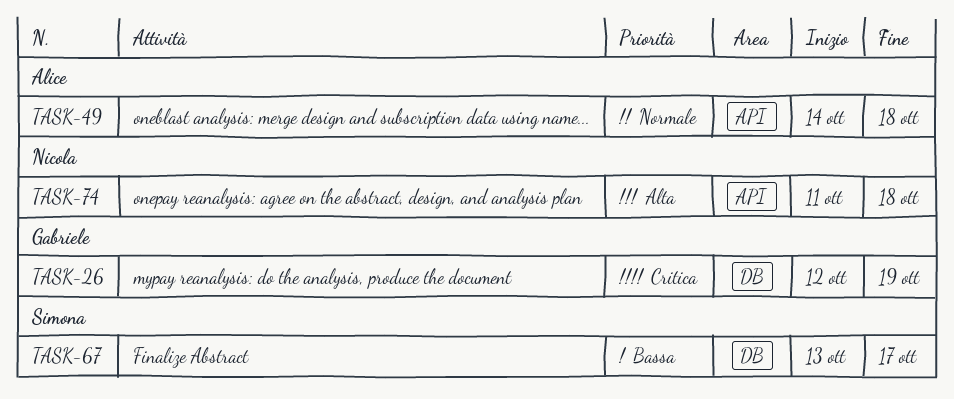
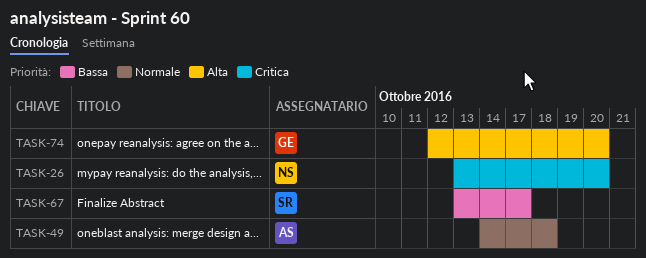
TASK-26, owner: Gabriele -> Nicola
TASK-26, start: Oct 12 -> Oct 13
TASK-26, due: Oct 19 -> Oct 20
TASK-74, owner: Nicola -> Gabriele
TASK-74, start: Oct 11 -> Oct 12
TASK-74, due: Oct 18 -> Oct 20

